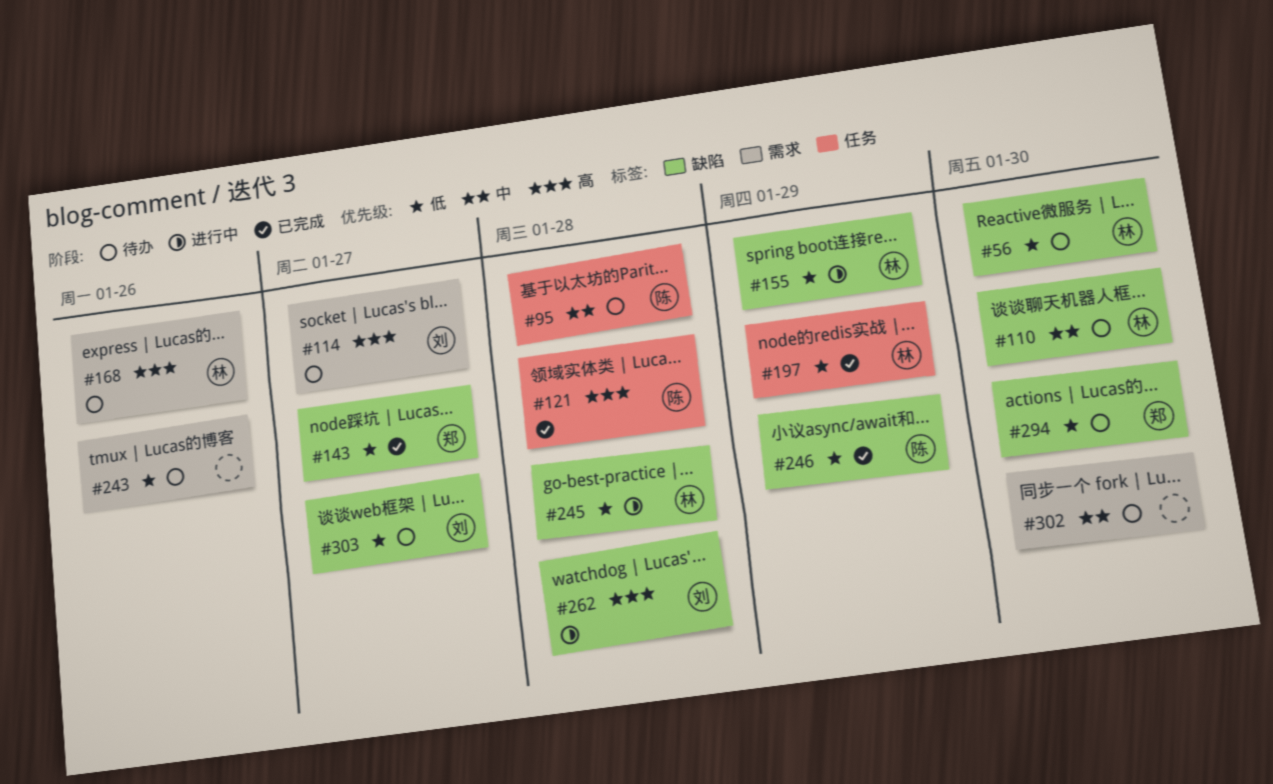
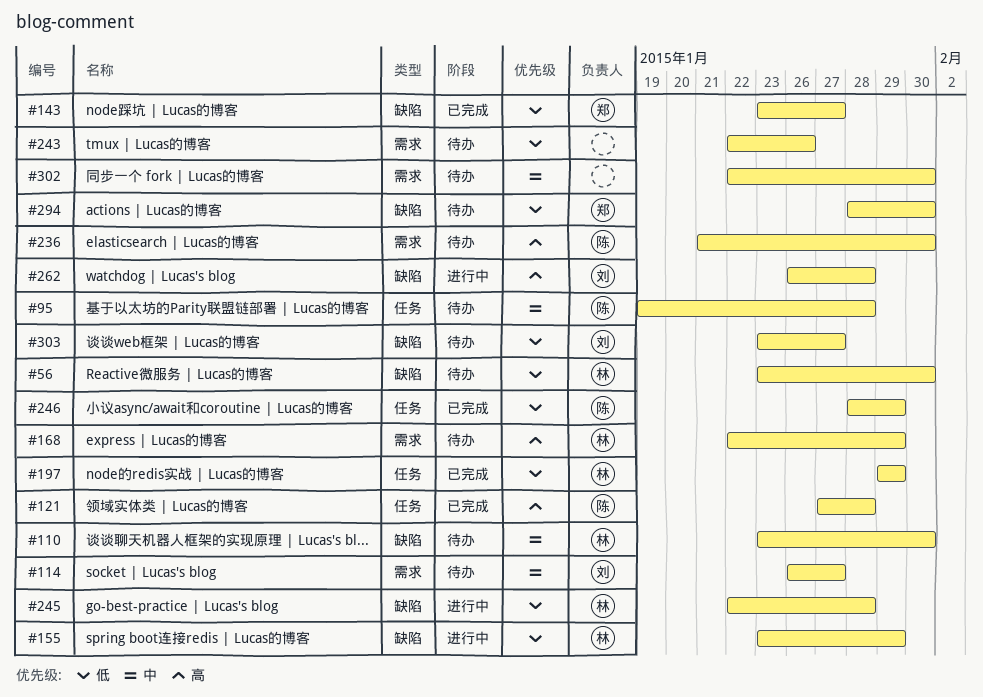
#114, priority: 高 -> 中
#168, due: Jan 26 -> Jan 29
#236: none -> present
#246, label: 缺陷 -> 任务

